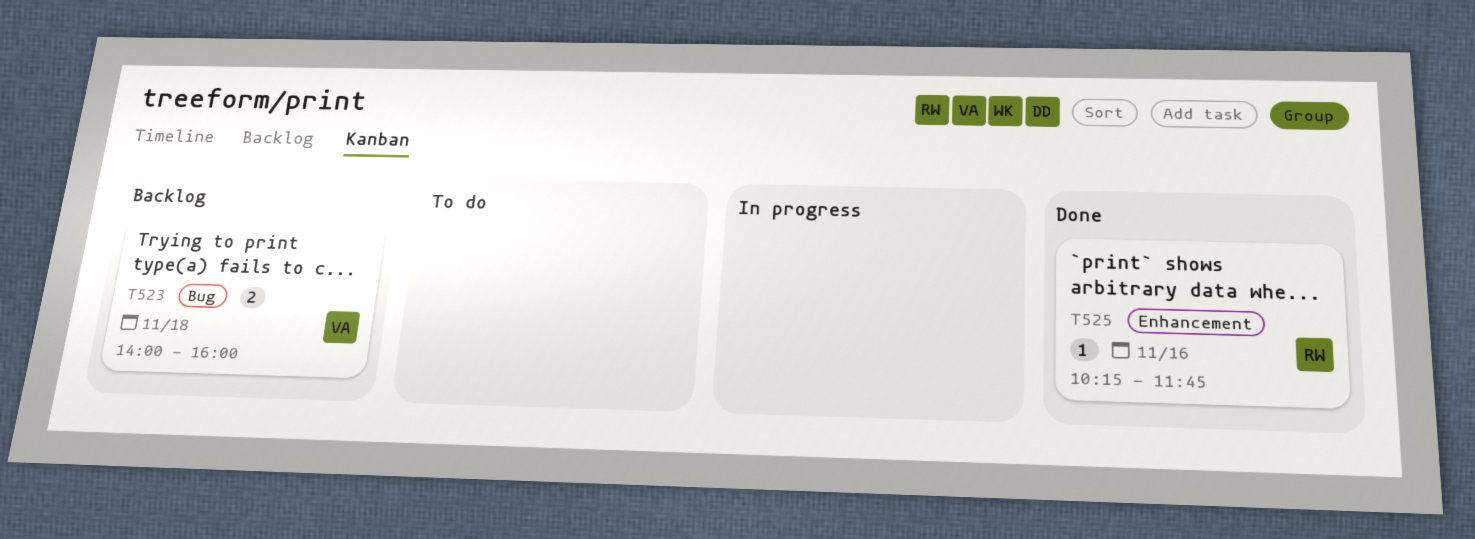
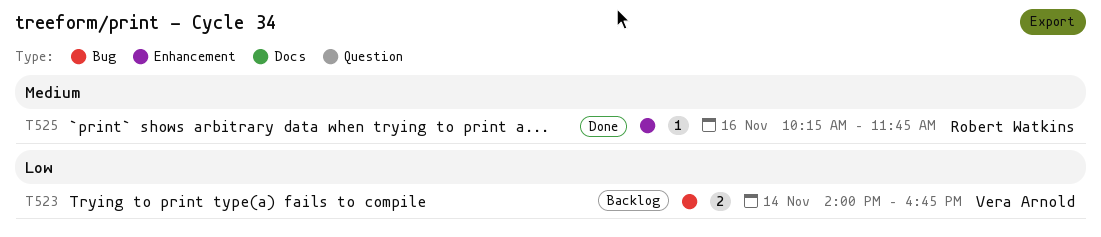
T523, day: Nov 18 -> Nov 14
T523, ends: 16:00 -> 16:45

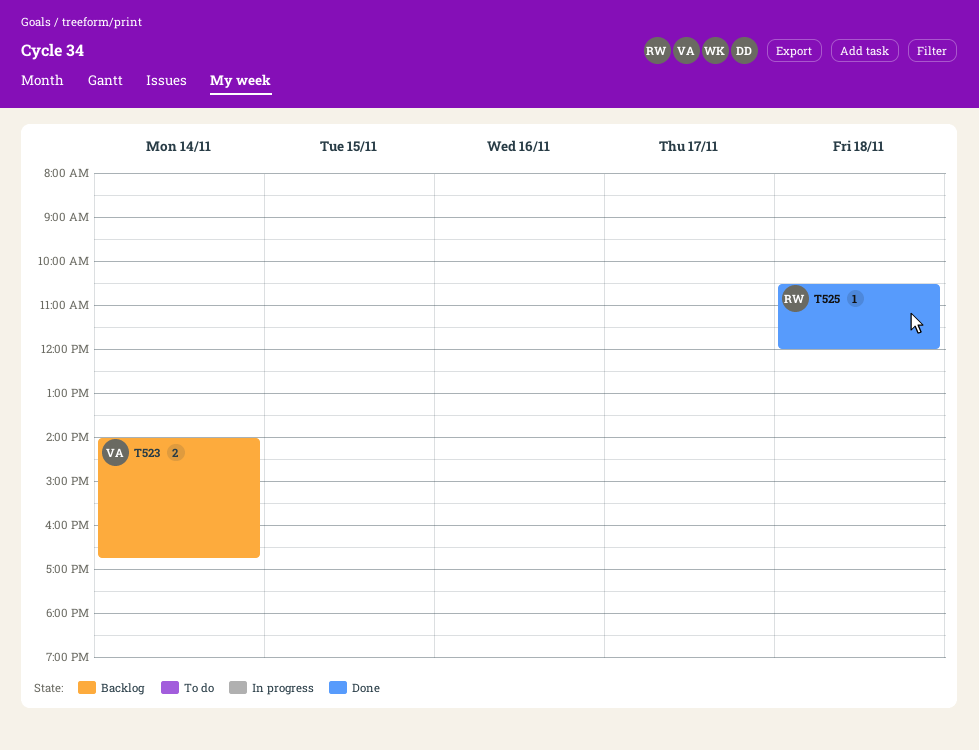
T525, day: Nov 16 -> Nov 18
T525, begins: 10:15 -> 10:30
T525, ends: 11:45 -> 12:00

